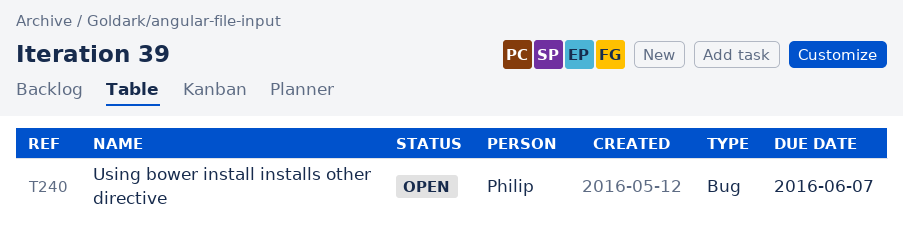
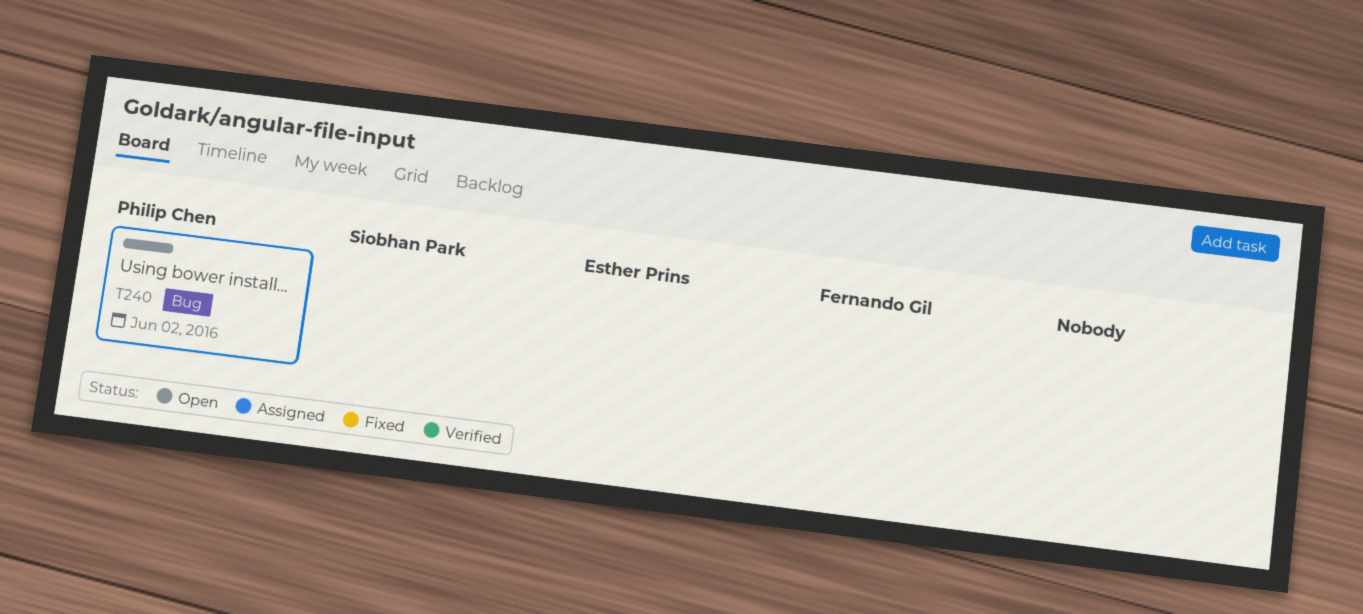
T240, due: Jun 7 -> Jun 2

